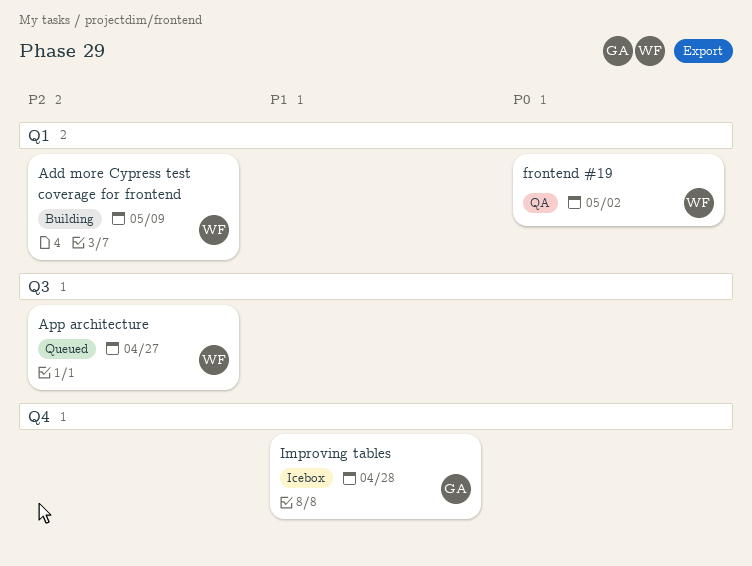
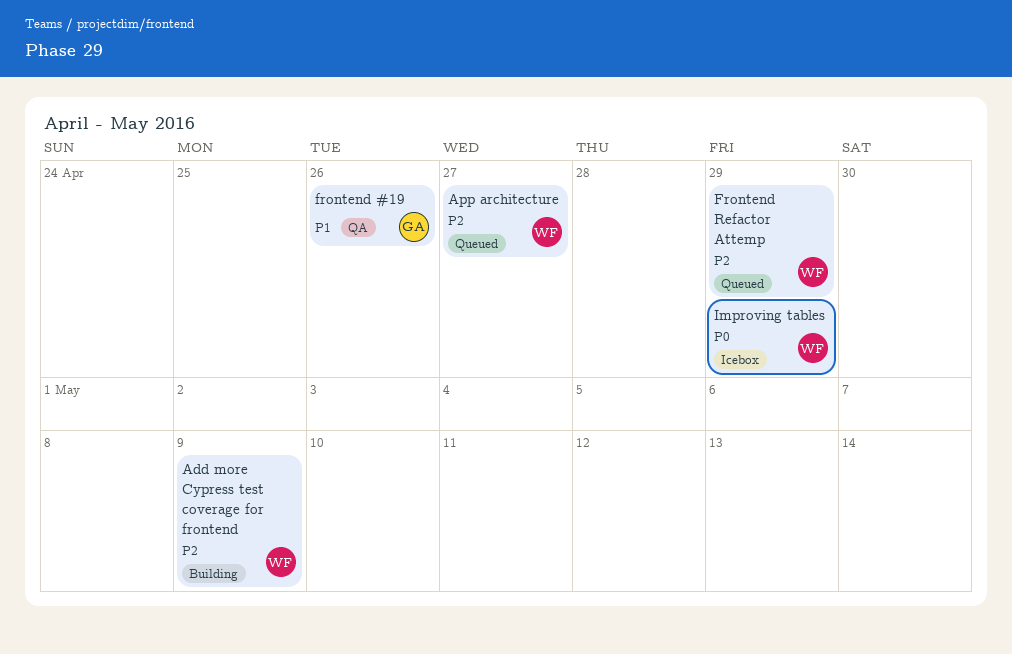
frontend #19, owner: WF -> GA
frontend #19, priority: P0 -> P1
frontend #19, due: May 2 -> Apr 26
Frontend Refactor Attemp: none -> present
Improving tables, owner: GA -> WF
Improving tables, priority: P1 -> P0
Improving tables, due: Apr 28 -> Apr 29

